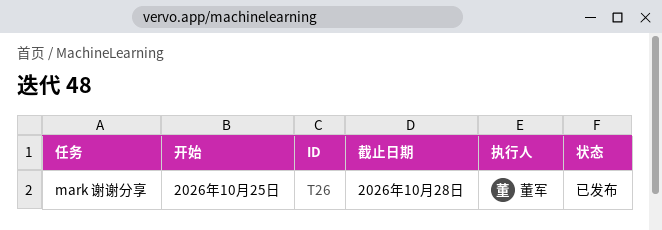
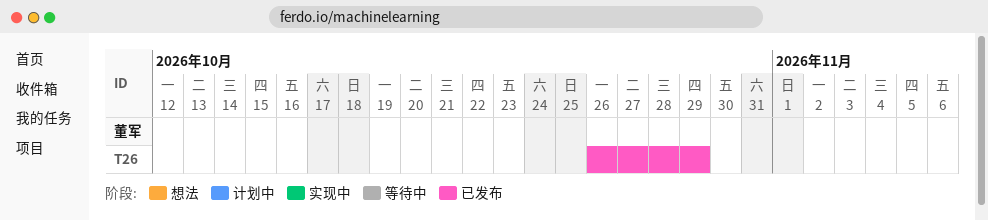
T26, start: Oct 25 -> Oct 26
T26, due: Oct 28 -> Oct 29

